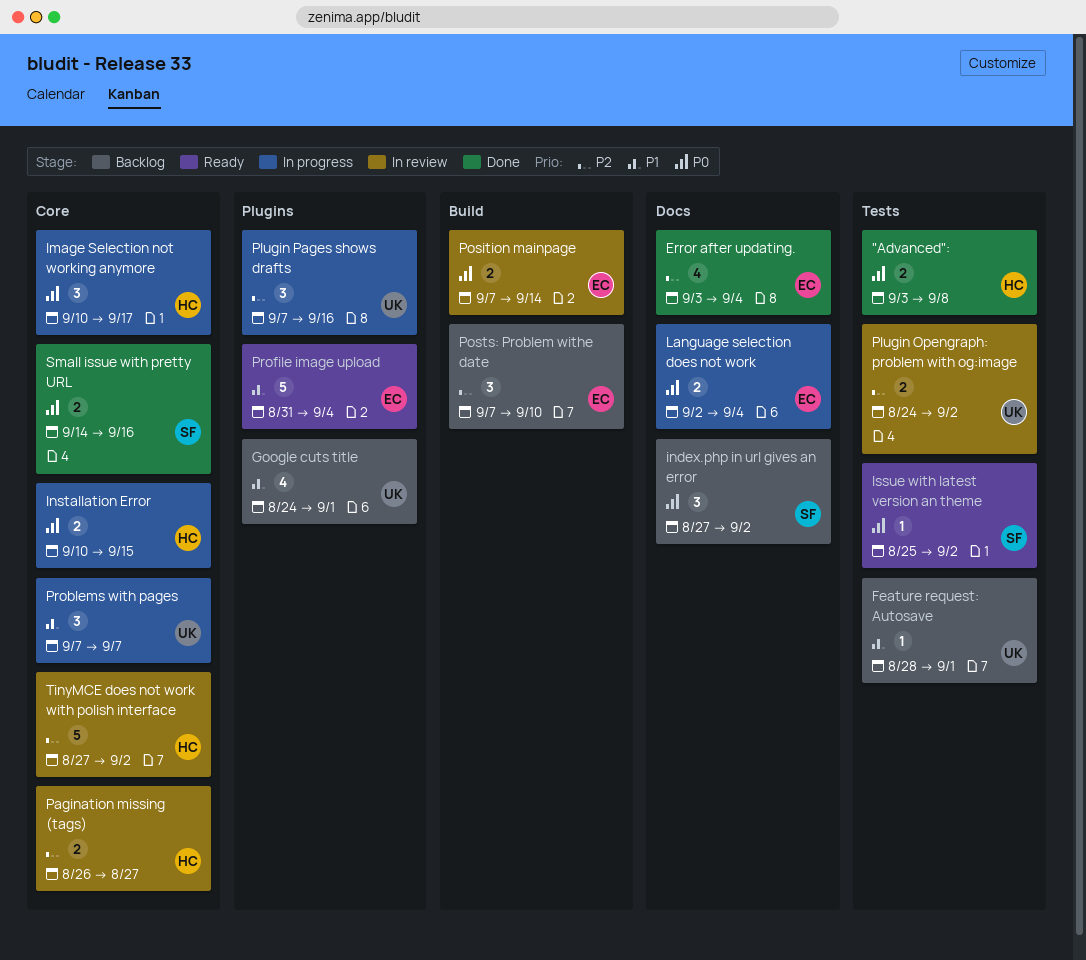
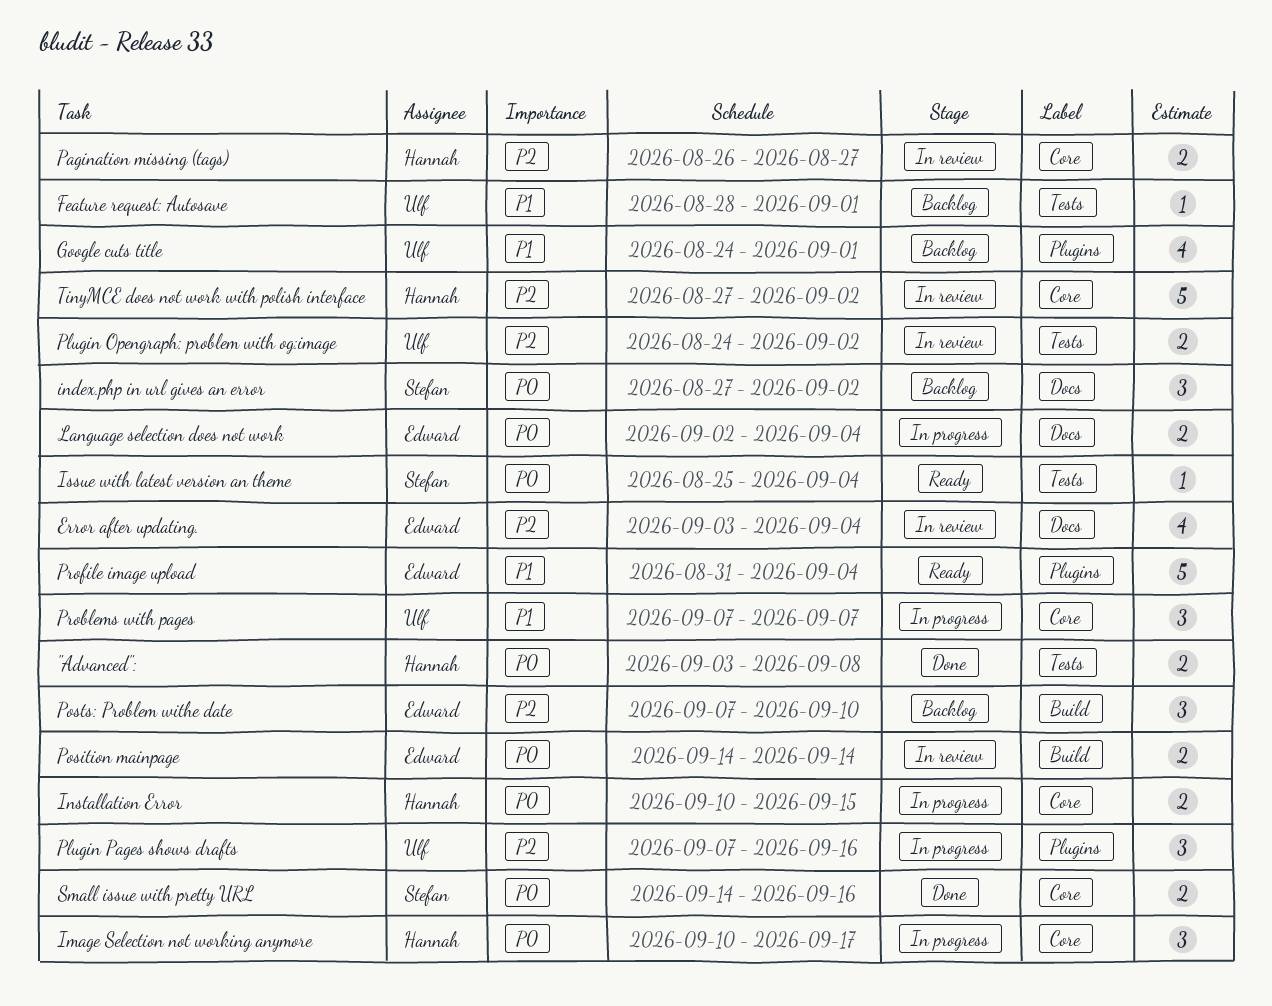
Error after updating., status: Done -> In review
Issue with latest version an theme, due: Sep 2 -> Sep 4
Position mainpage, start: Sep 7 -> Sep 14

